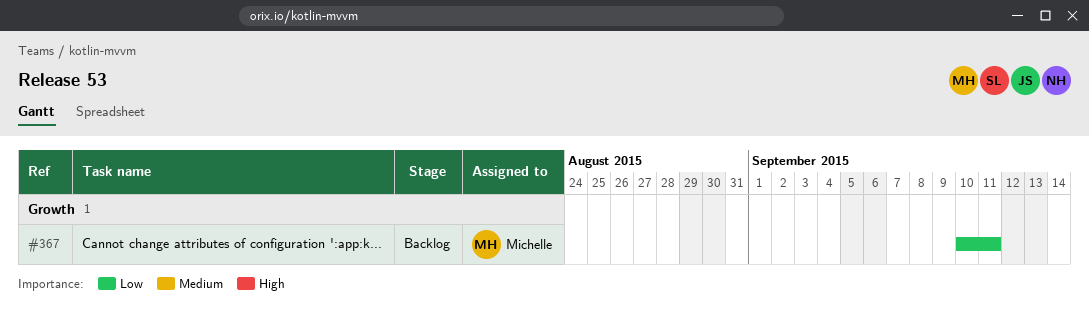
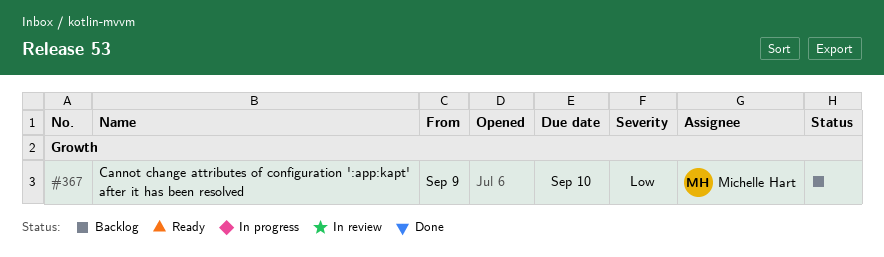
#367, start: Sep 10 -> Sep 9
#367, due: Sep 11 -> Sep 10

